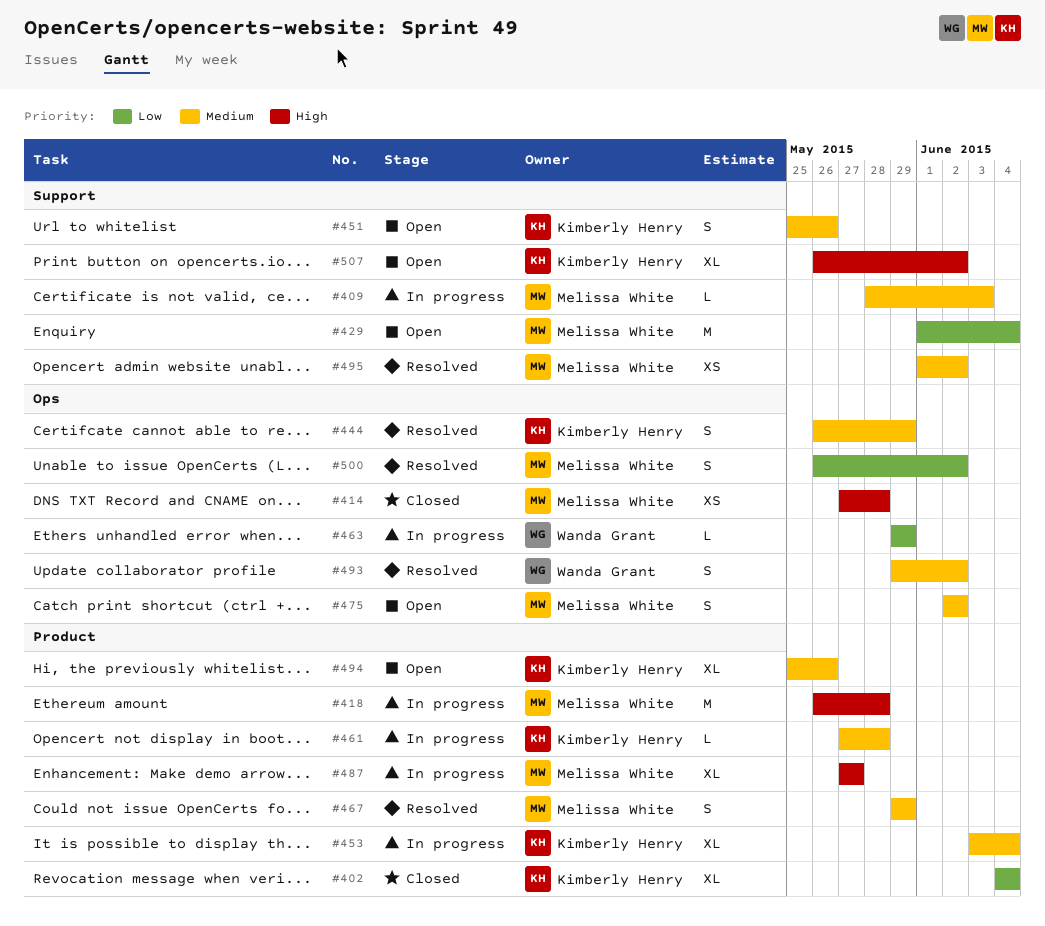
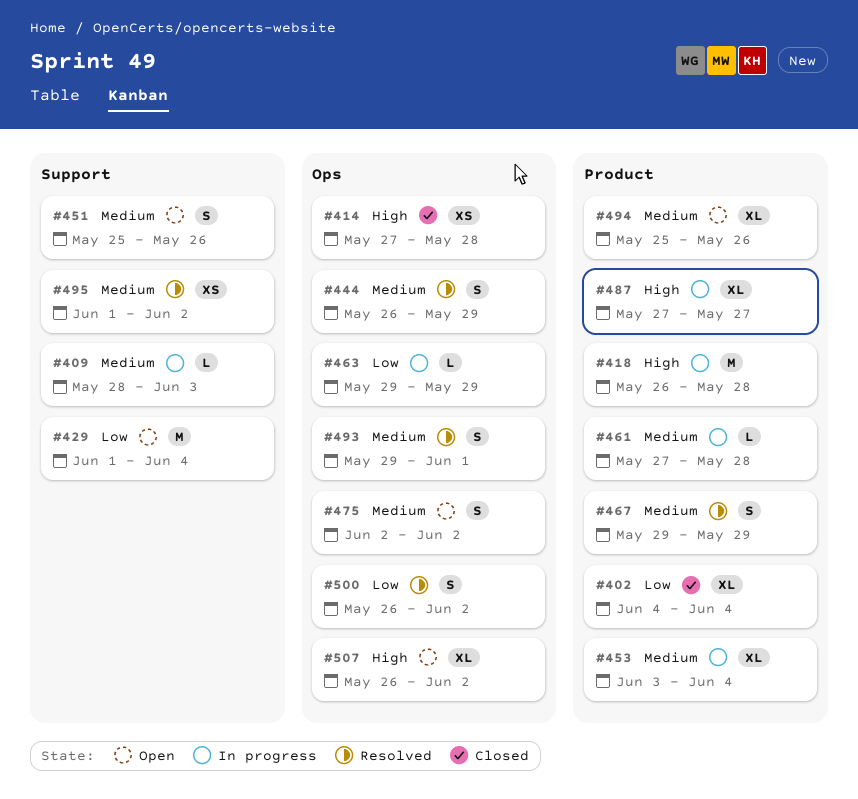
#493, due: Jun 2 -> Jun 1
#507, label: Support -> Ops

